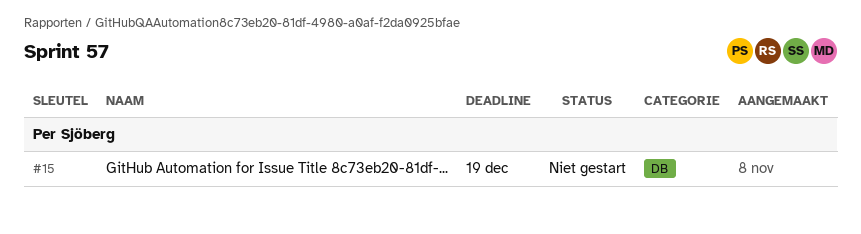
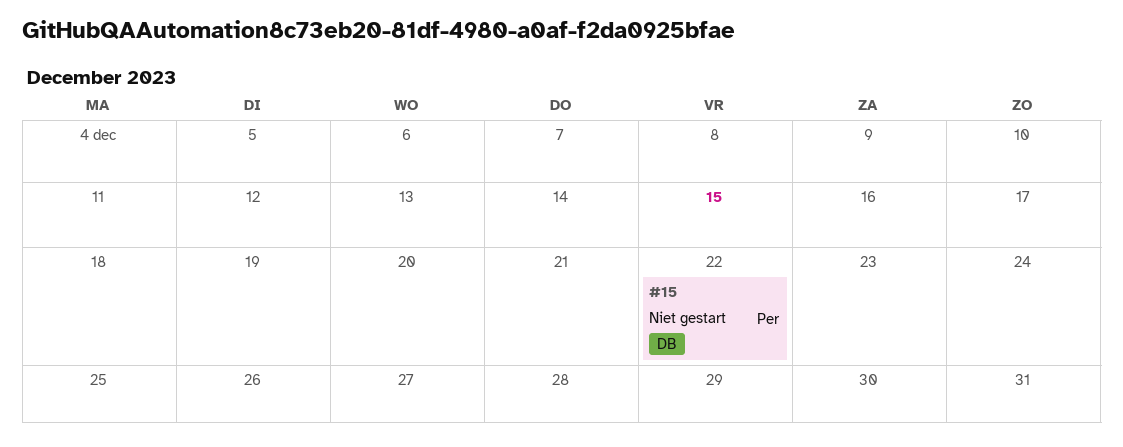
#15, due: Dec 19 -> Dec 22

